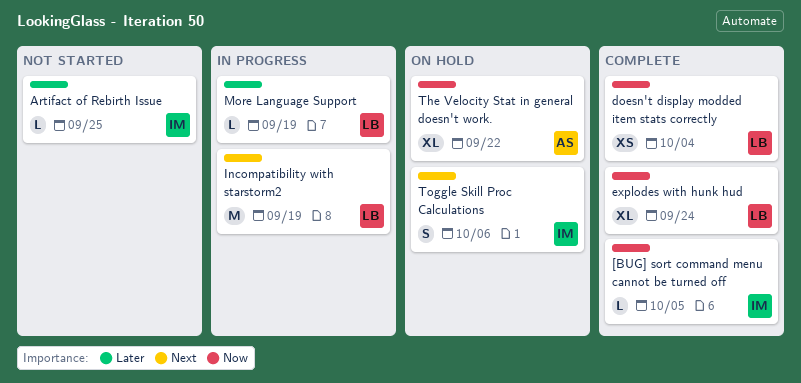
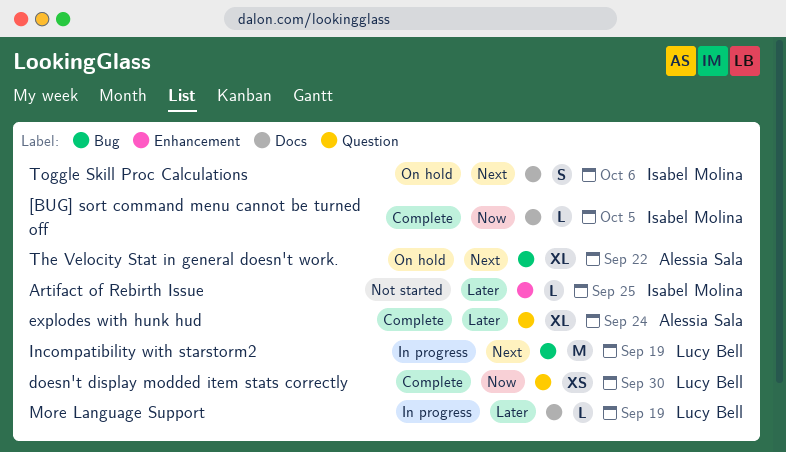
doesn't display modded item stats correctly, due: Oct 4 -> Sep 30
explodes with hunk hud, owner: Lucy Bell -> Alessia Sala
explodes with hunk hud, priority: Now -> Later
The Velocity Stat in general doesn't work., priority: Now -> Next

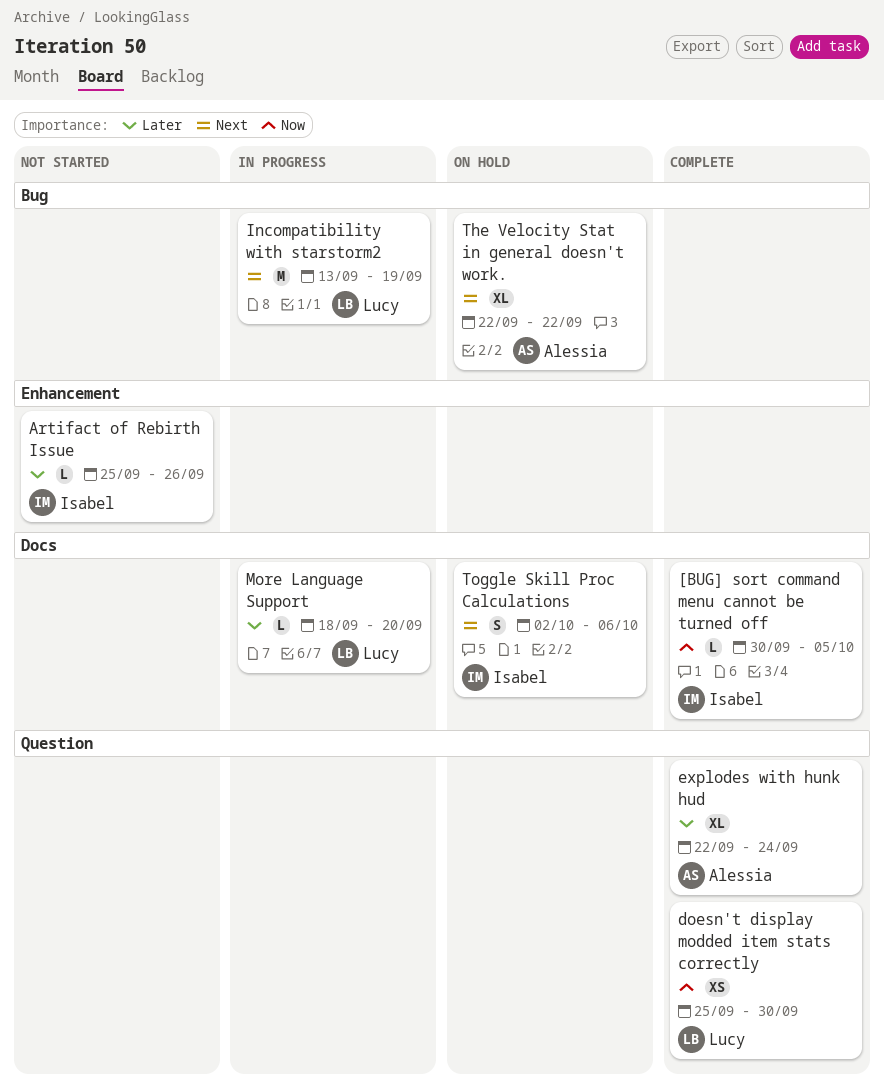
Artifact of Rebirth Issue, due: Sep 25 -> Sep 26
More Language Support, due: Sep 19 -> Sep 20

